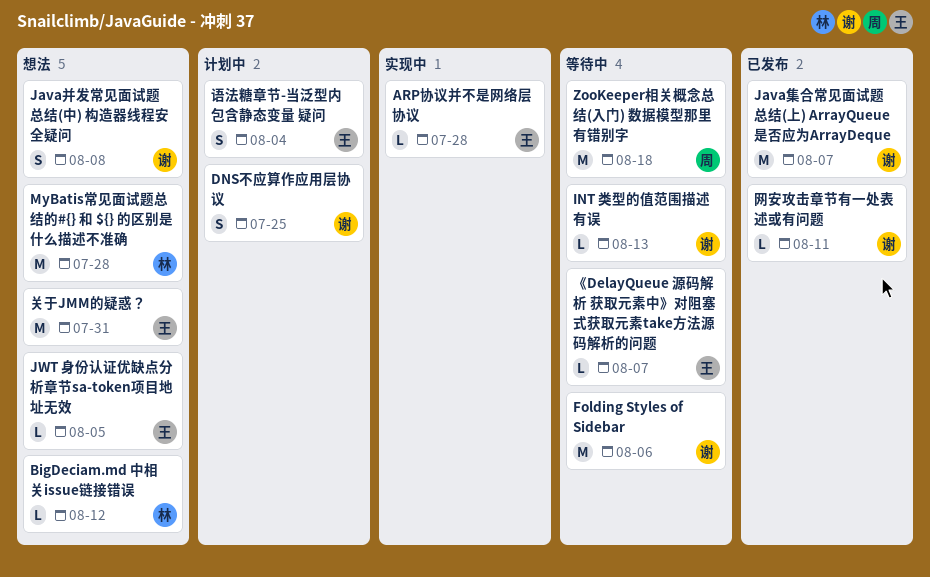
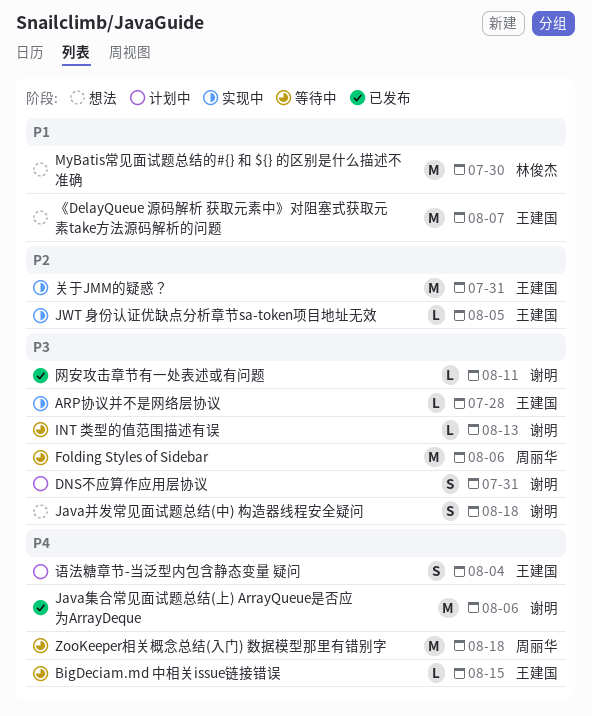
BigDeciam.md 中相关issue链接错误, status: 想法 -> 等待中
BigDeciam.md 中相关issue链接错误, owner: 林俊杰 -> 王建国
BigDeciam.md 中相关issue链接错误, due: Aug 12 -> Aug 15
DNS不应算作应用层协议, due: Jul 25 -> Jul 31
Folding Styles of Sidebar, owner: 谢明 -> 周丽华
Java并发常见面试题总结(中) 构造器线程安全疑问, due: Aug 8 -> Aug 18
Java集合常见面试题总结(上) ArrayQueue是否应为ArrayDeque, due: Aug 7 -> Aug 6
JWT 身份认证优缺点分析章节sa-token项目地址无效, status: 想法 -> 实现中
MyBatis常见面试题总结的#{} 和 ${} 的区别是什么描述不准确, due: Jul 28 -> Jul 30
《DelayQueue 源码解析 获取元素中》对阻塞式获取元素take方法源码解析的问题, status: 等待中 -> 想法
《DelayQueue 源码解析 获取元素中》对阻塞式获取元素take方法源码解析的问题, estimate: L -> M
关于JMM的疑惑？, status: 想法 -> 实现中

